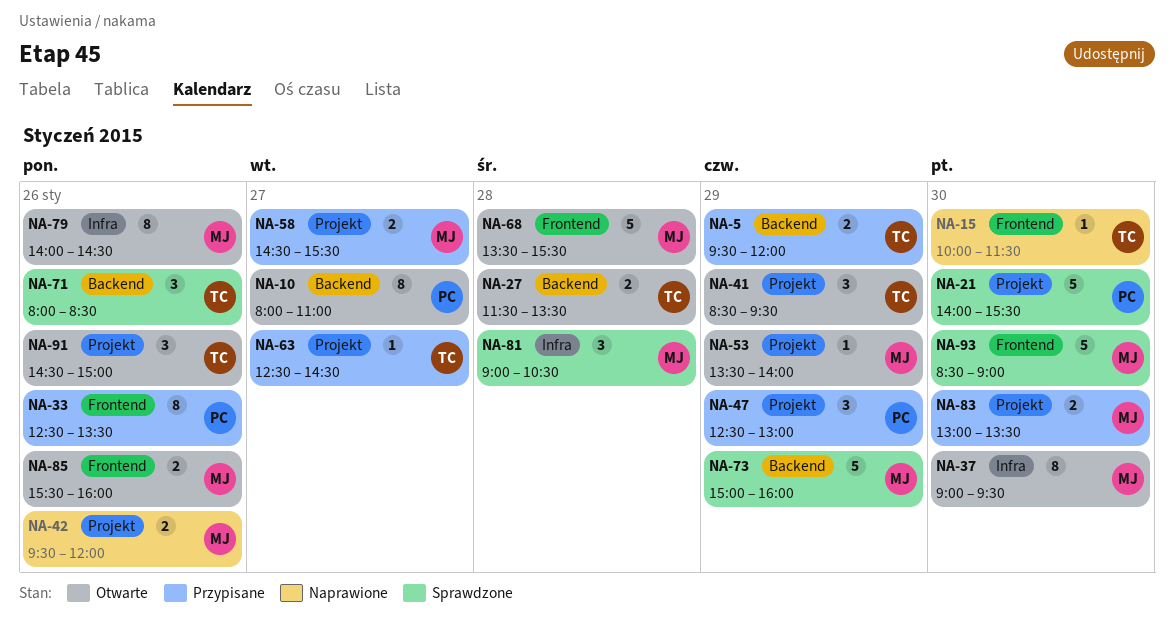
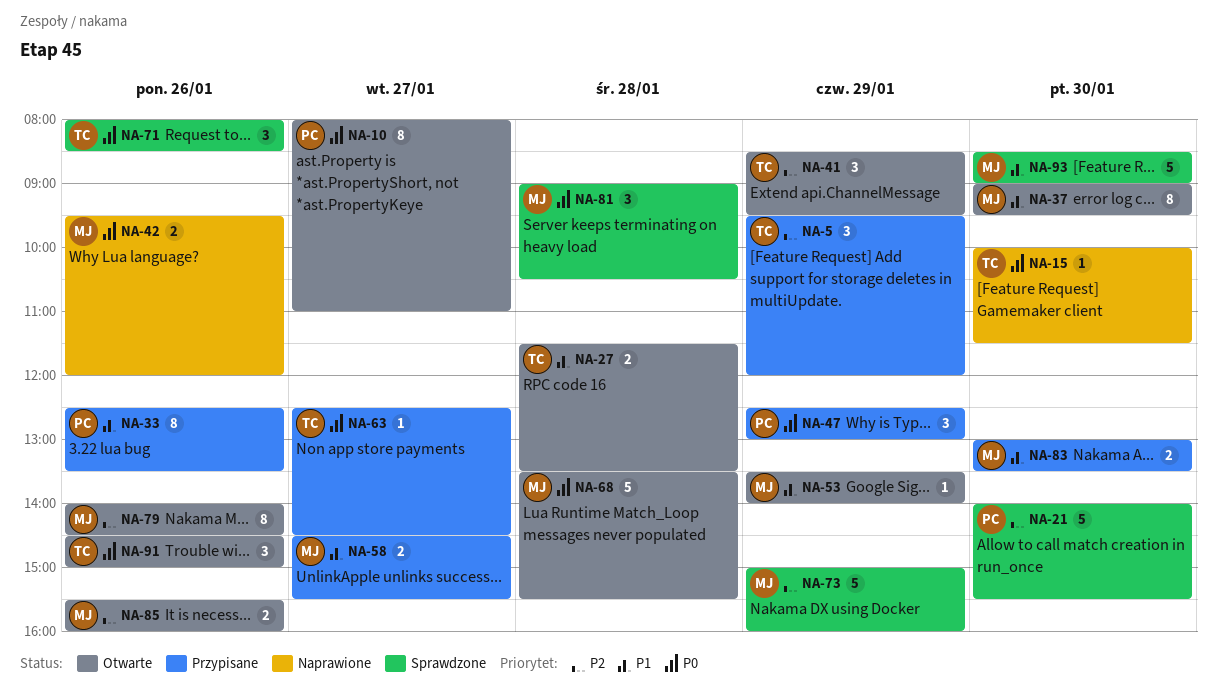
NA-5, estimate: 2 -> 3

